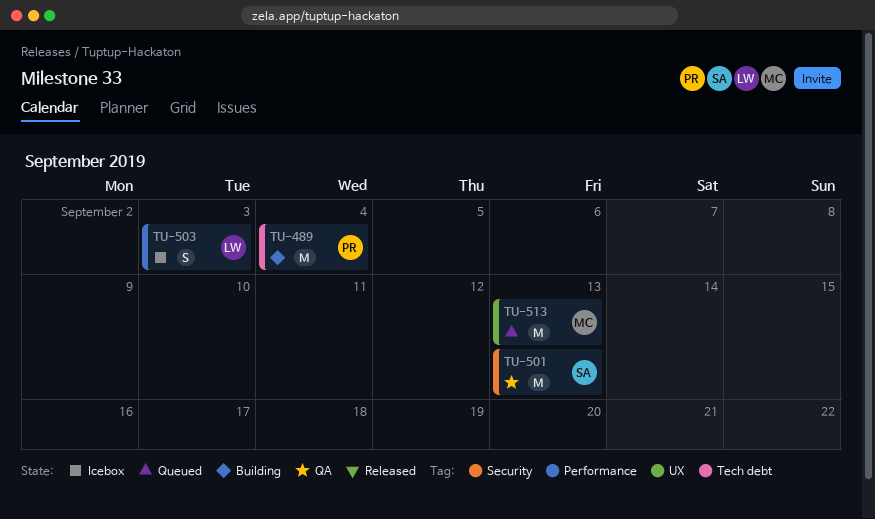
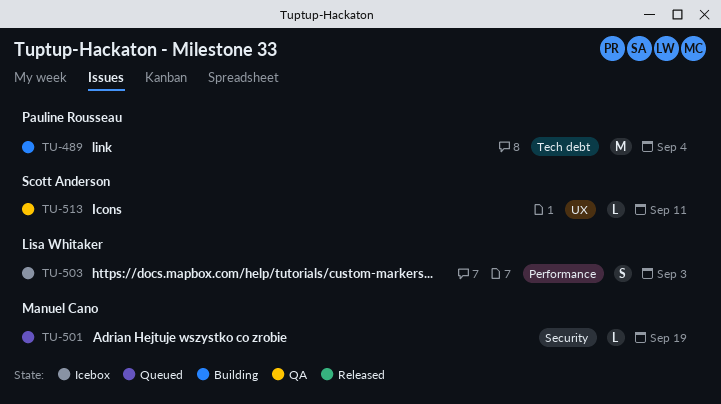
TU-501, status: QA -> Queued
TU-501, owner: Scott Anderson -> Manuel Cano
TU-501, estimate: M -> L
TU-501, due: Sep 13 -> Sep 19
TU-513, status: Queued -> QA
TU-513, owner: Manuel Cano -> Scott Anderson
TU-513, estimate: M -> L
TU-513, due: Sep 13 -> Sep 11

